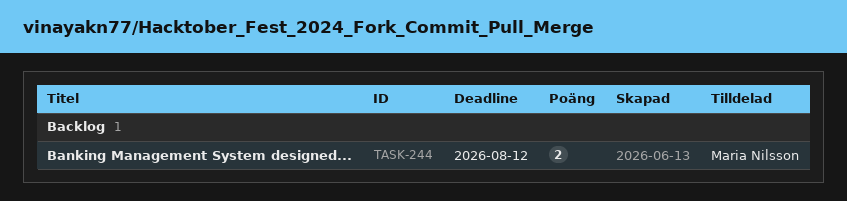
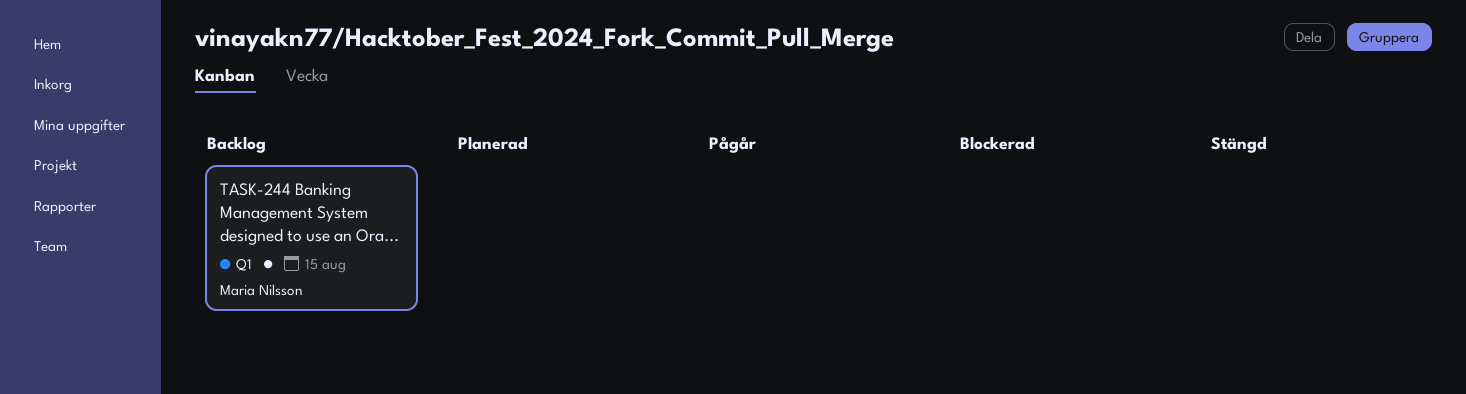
TASK-244, estimate: 2 -> 1
TASK-244, due: Aug 12 -> Aug 15

